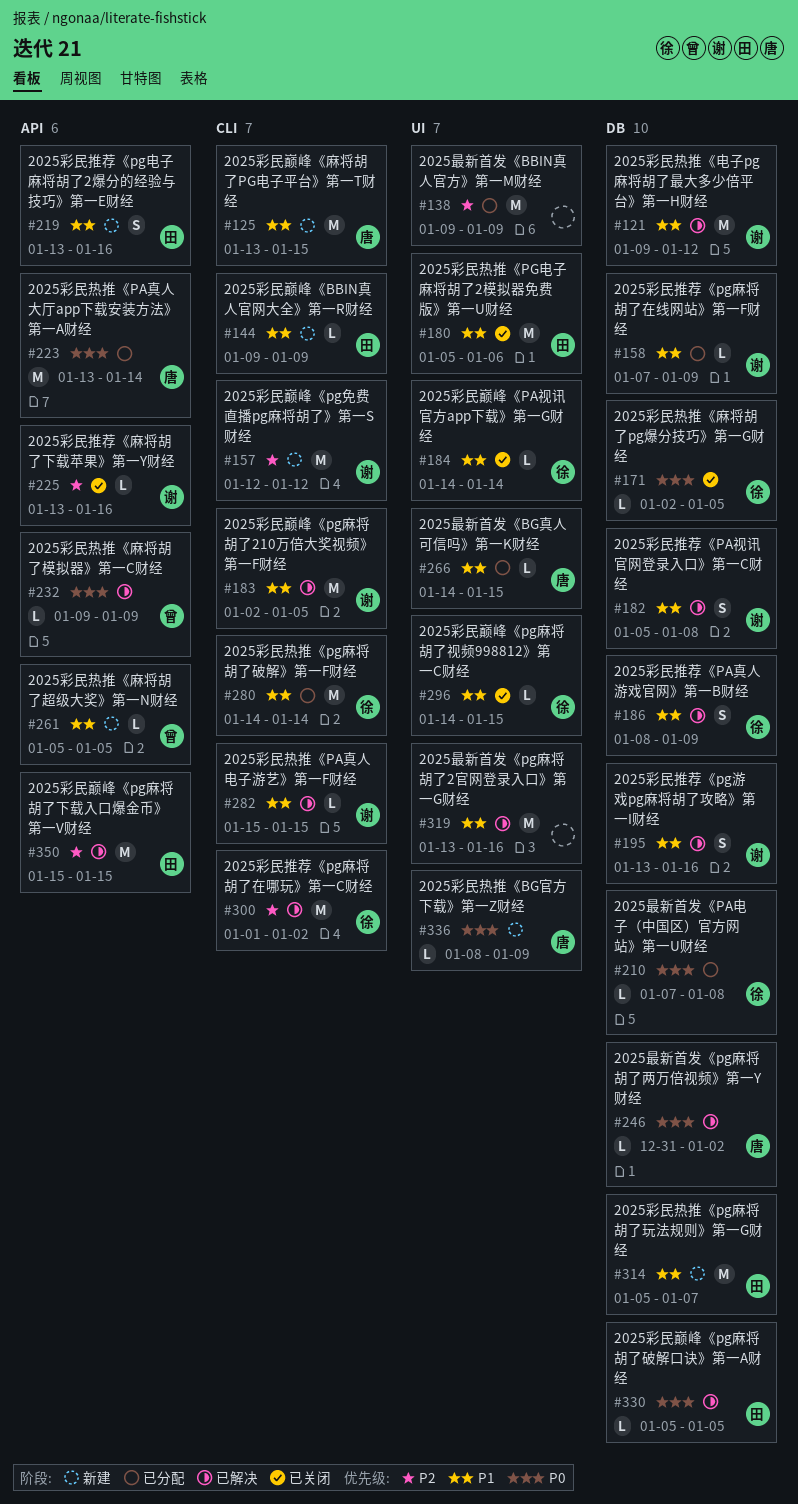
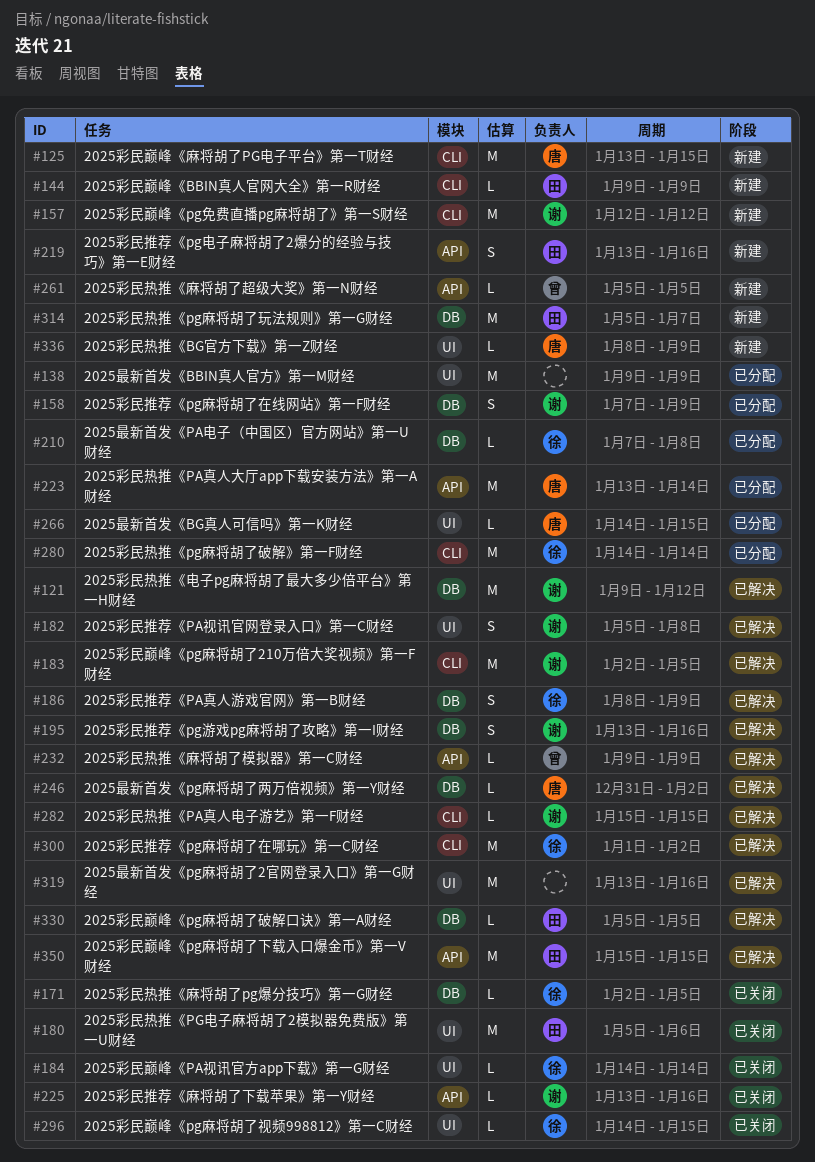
#158, estimate: L -> S
#182, label: DB -> UI

